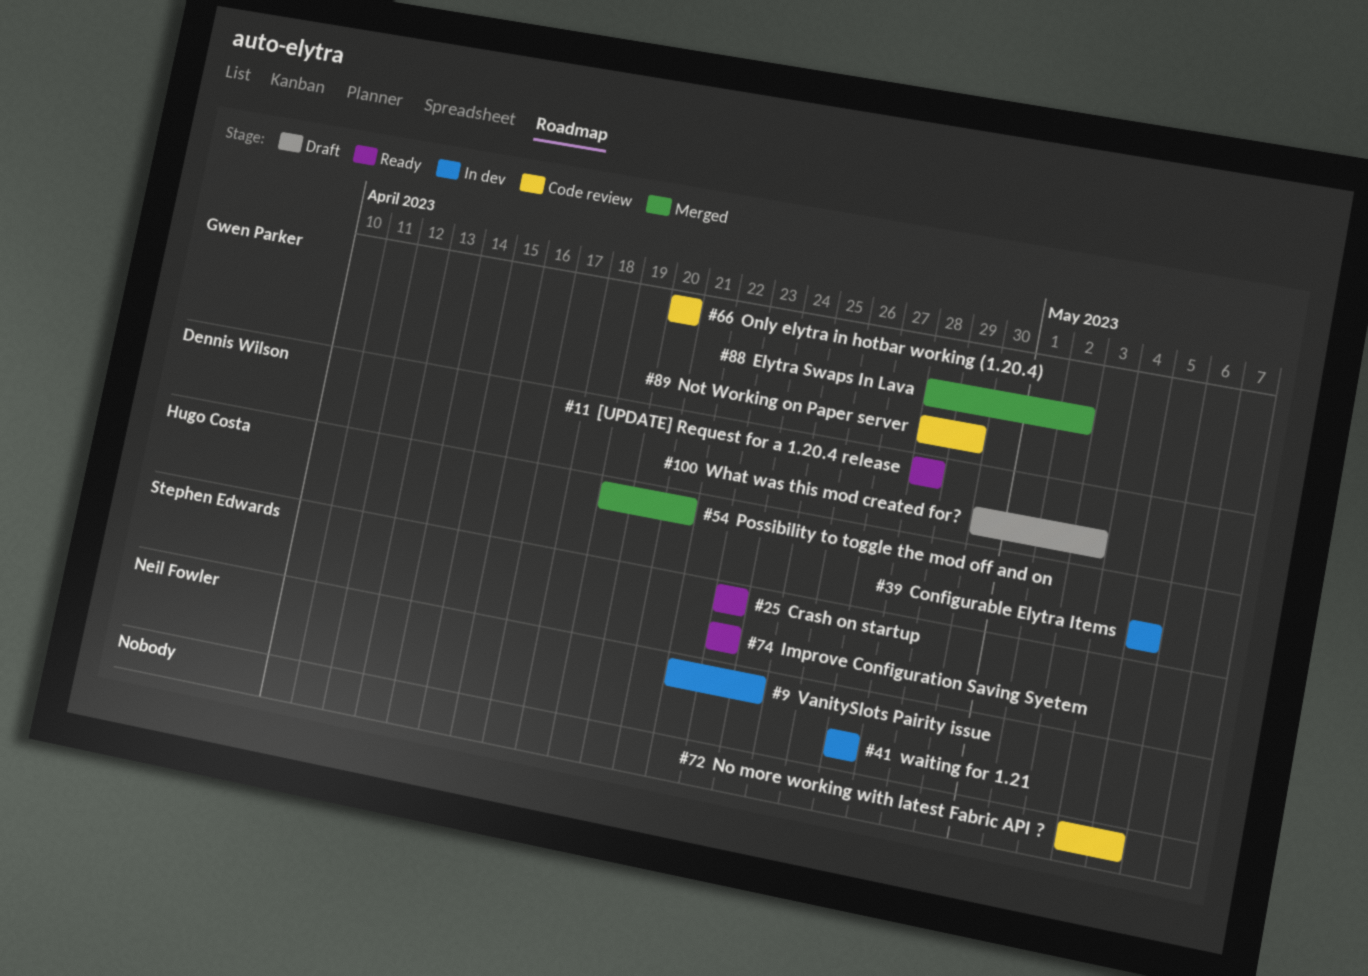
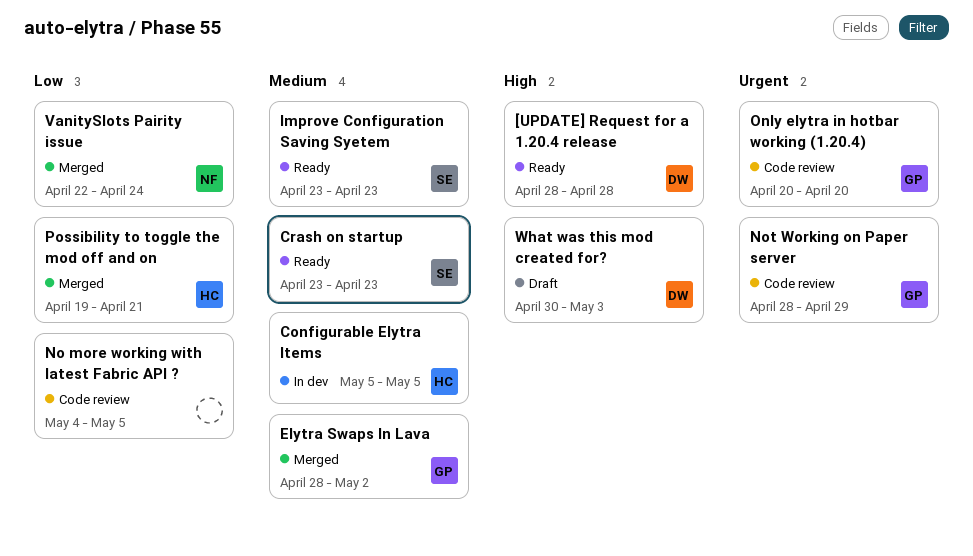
VanitySlots Pairity issue, status: In dev -> Merged
waiting for 1.21: present -> none

